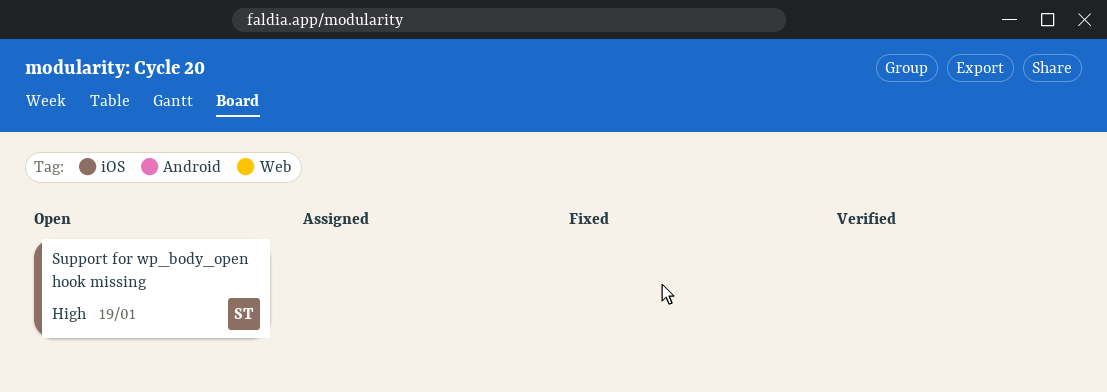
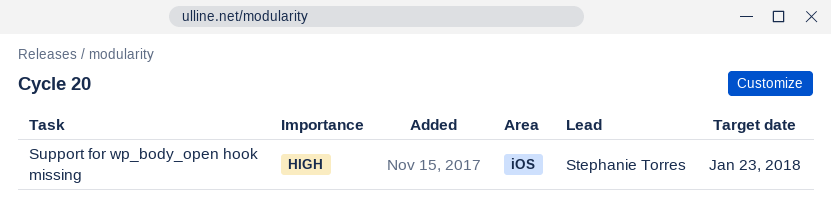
Support for wp_body_open hook missing, due: Jan 19 -> Jan 23

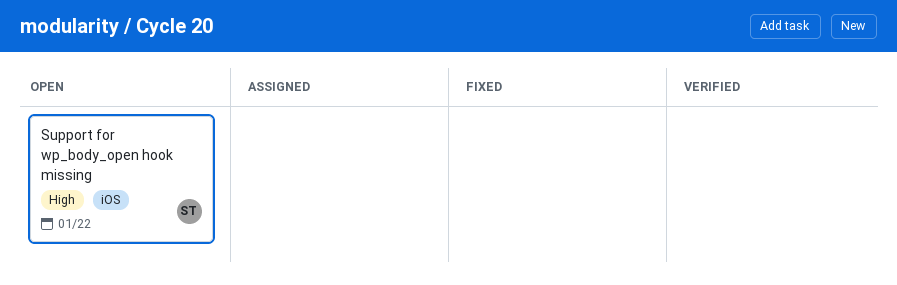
Support for wp_body_open hook missing, due: Jan 23 -> Jan 22

